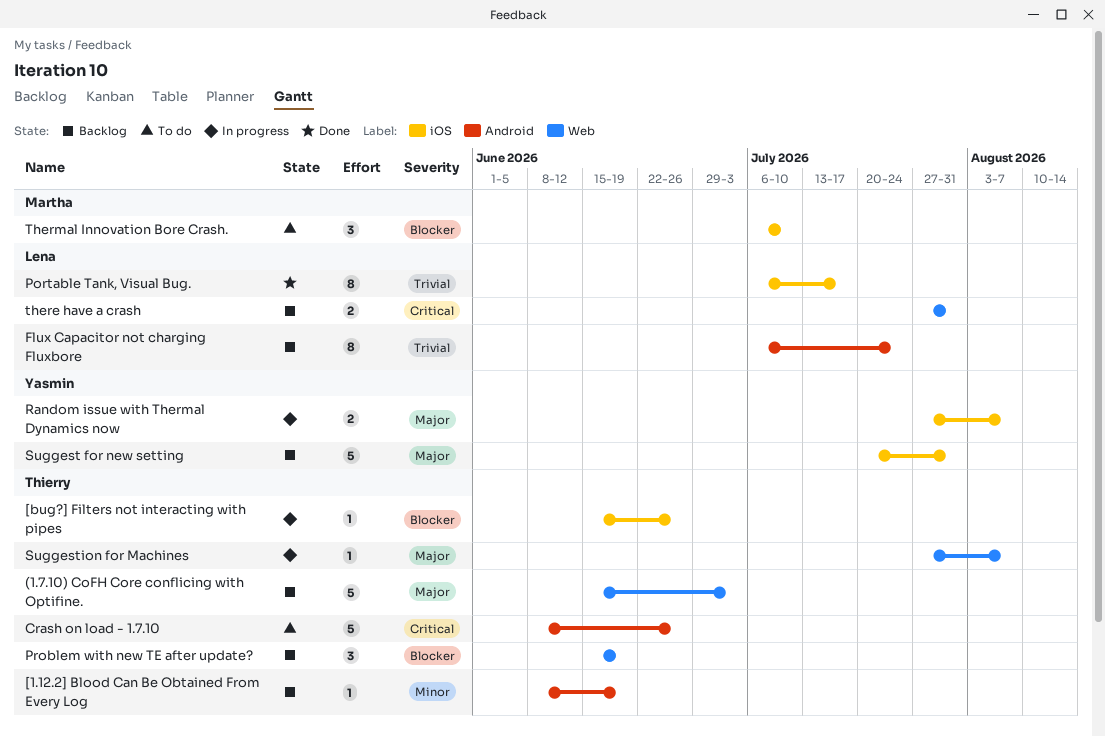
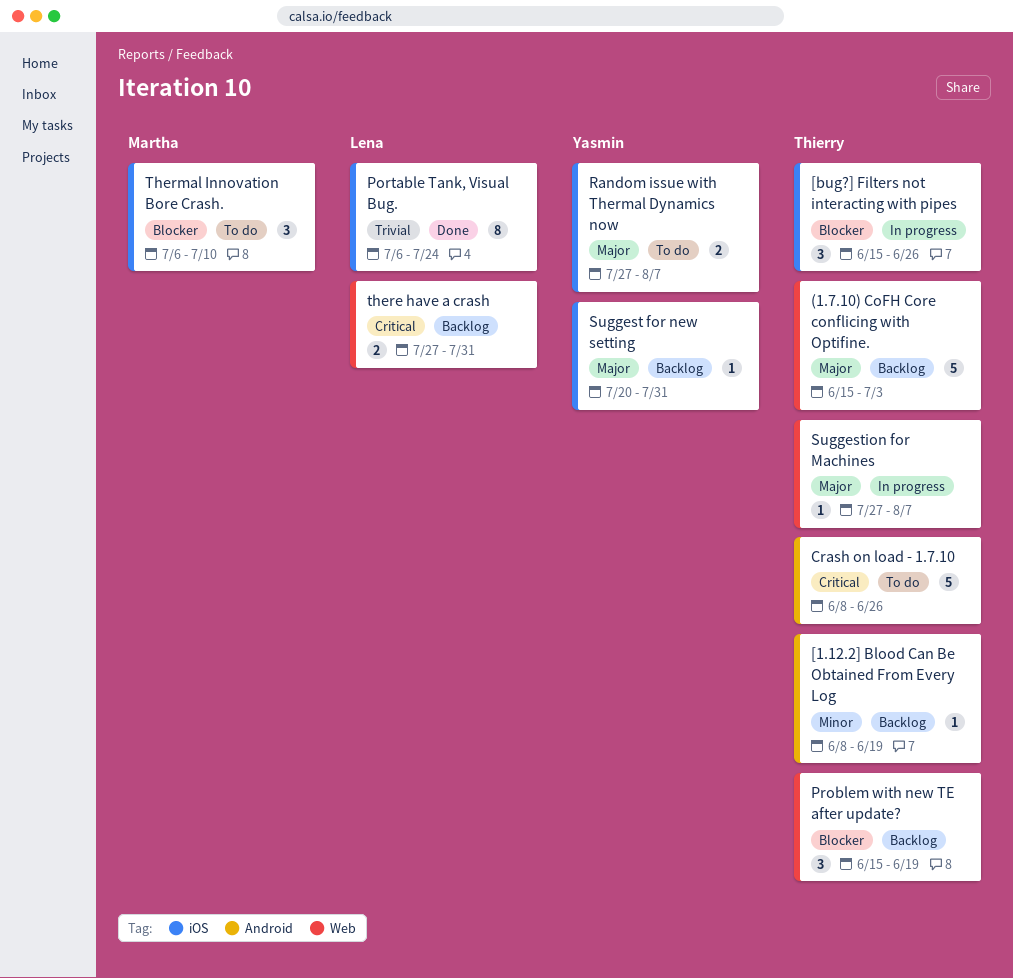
[bug?] Filters not interacting with pipes, estimate: 1 -> 3
Flux Capacitor not charging Fluxbore: present -> none
Portable Tank, Visual Bug., due: Jul 17 -> Jul 24
Random issue with Thermal Dynamics now, status: In progress -> To do
Suggest for new setting, estimate: 5 -> 1

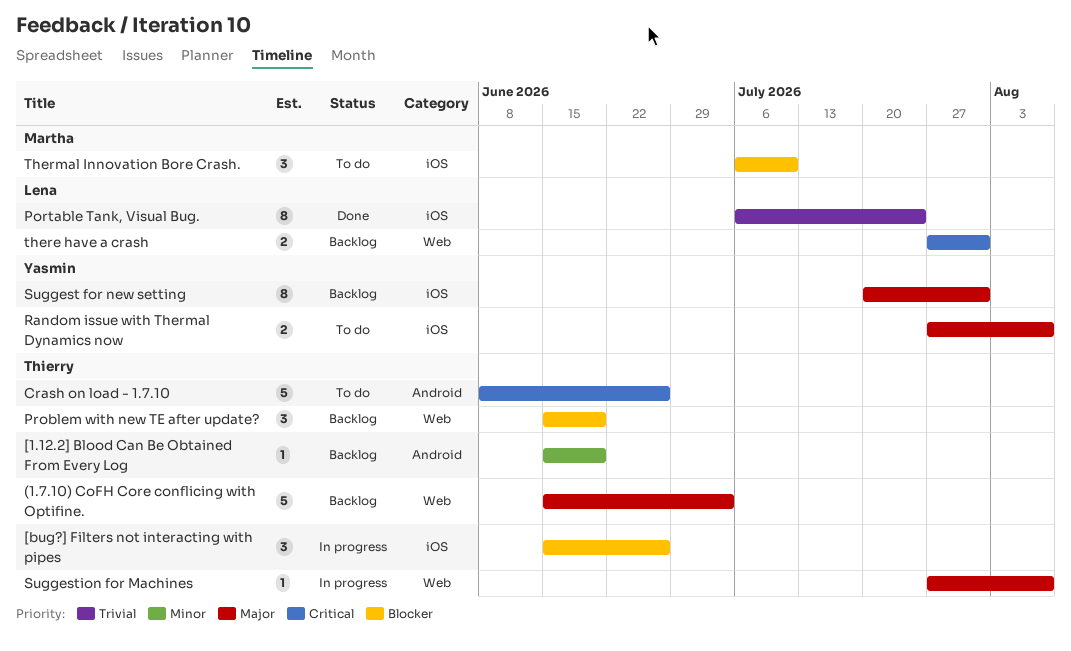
[1.12.2] Blood Can Be Obtained From Every Log, start: Jun 8 -> Jun 15
Suggest for new setting, estimate: 1 -> 8

